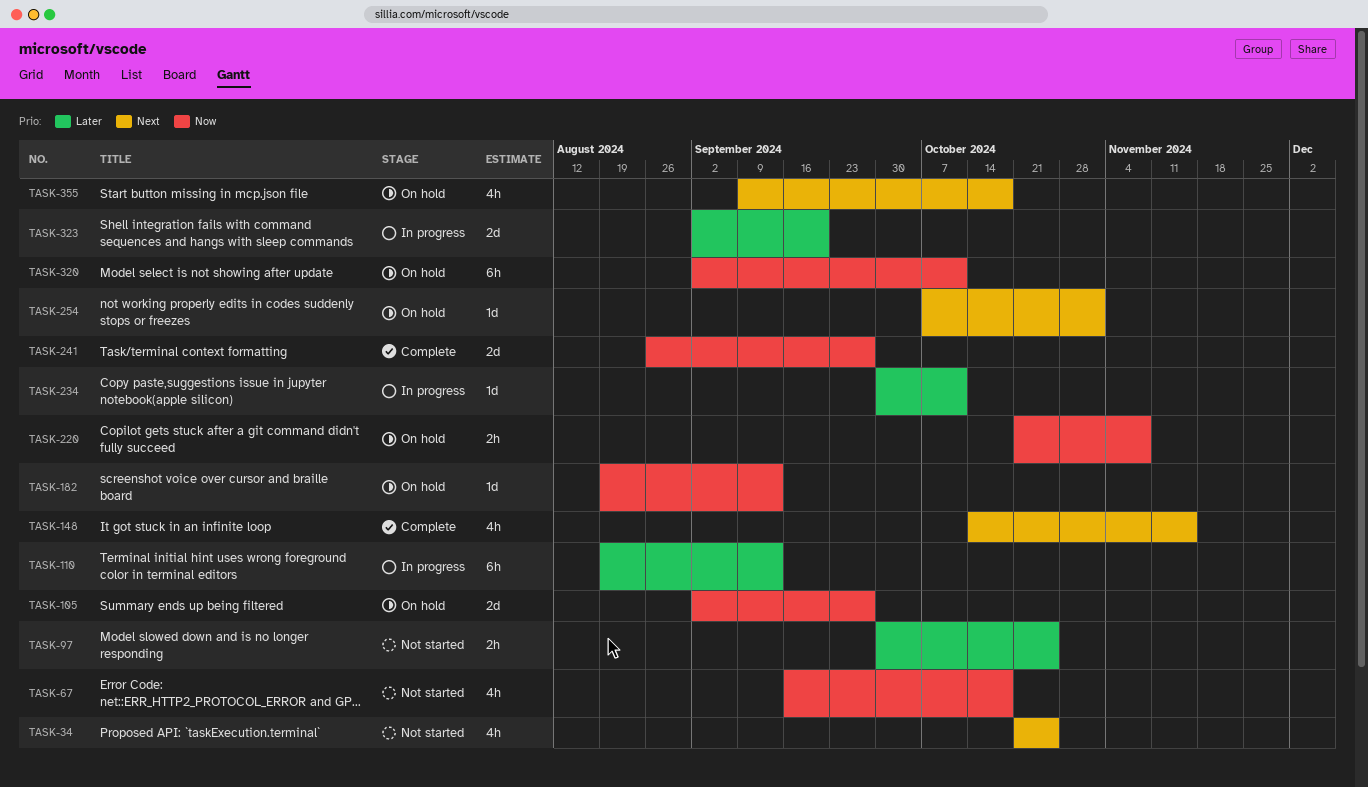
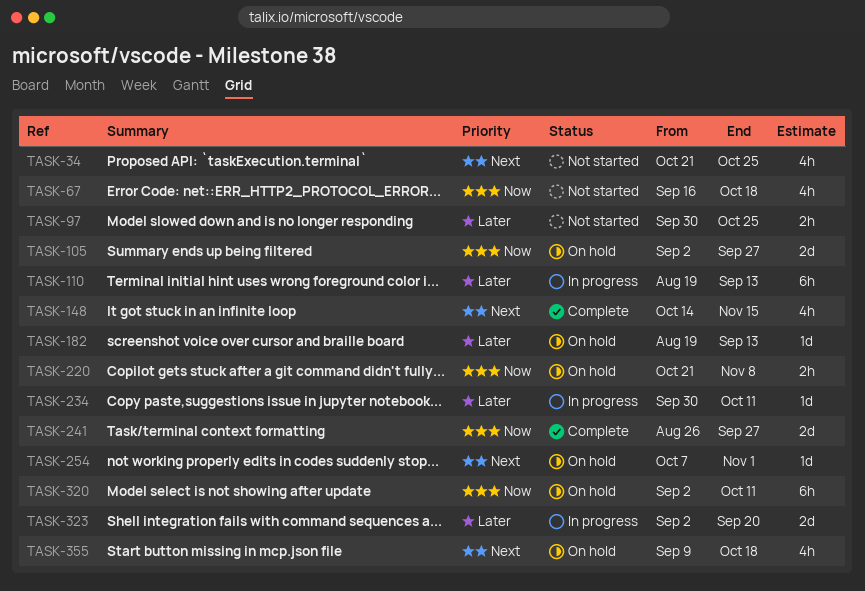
TASK-182, priority: Now -> Later

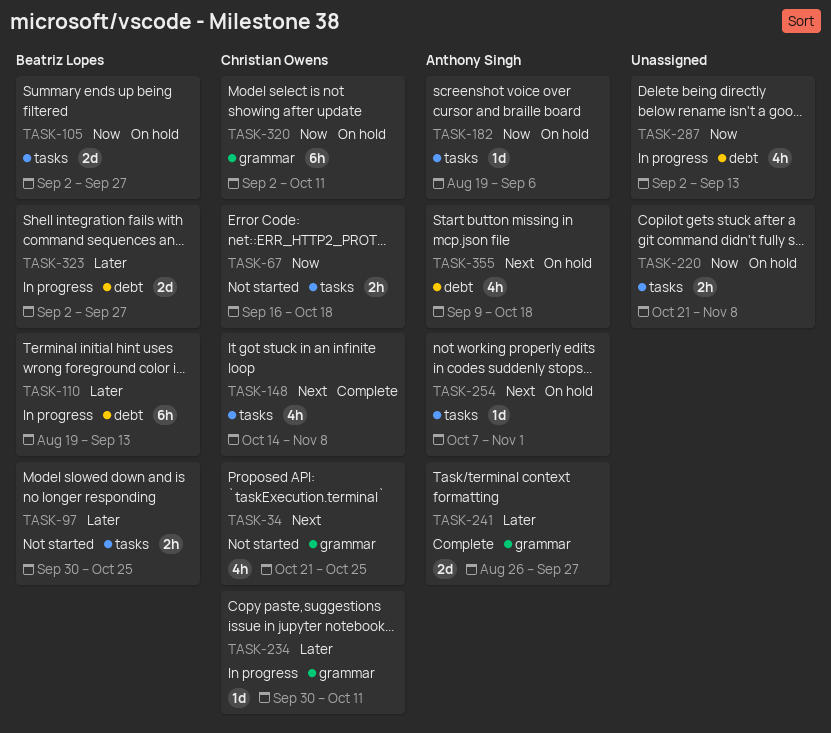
TASK-67, estimate: 4h -> 2h
TASK-148, due: Nov 15 -> Nov 8
TASK-182, priority: Later -> Now
TASK-182, due: Sep 13 -> Sep 6
TASK-241, priority: Now -> Later
TASK-287: none -> present
TASK-323, due: Sep 20 -> Sep 27

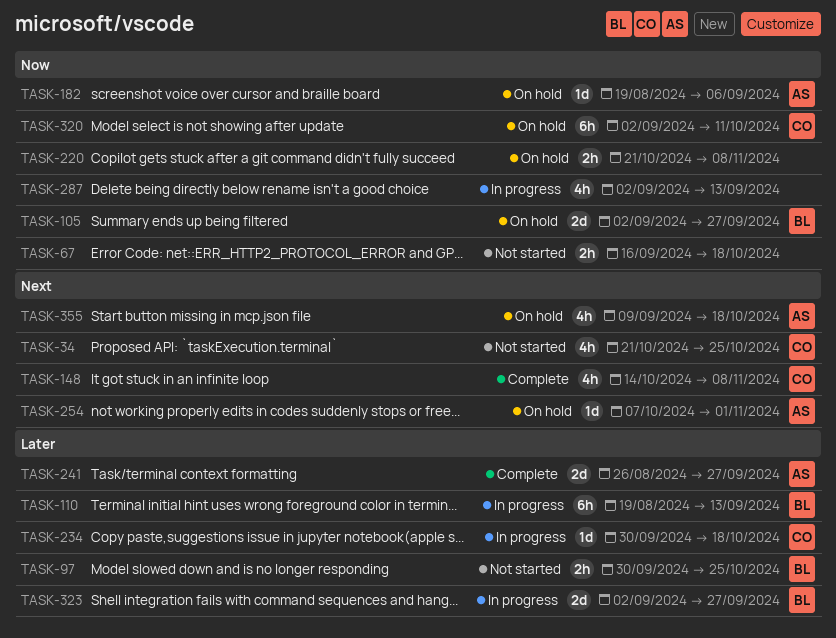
TASK-67, owner: Christian Owens -> none
TASK-234, due: Oct 11 -> Oct 18

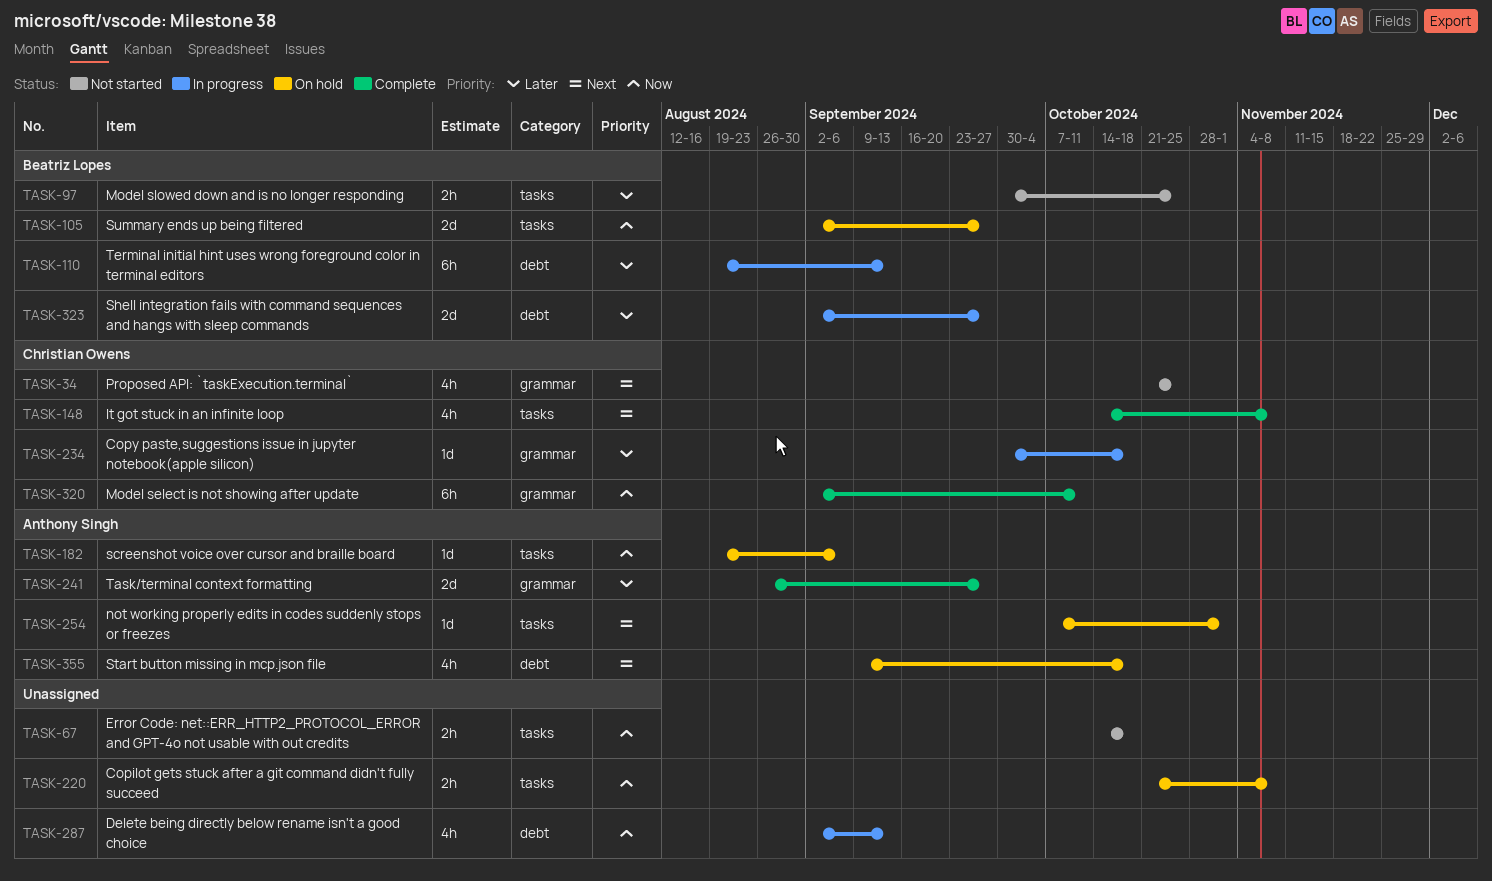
TASK-67, start: Sep 16 -> Oct 14
TASK-320, status: On hold -> Complete

